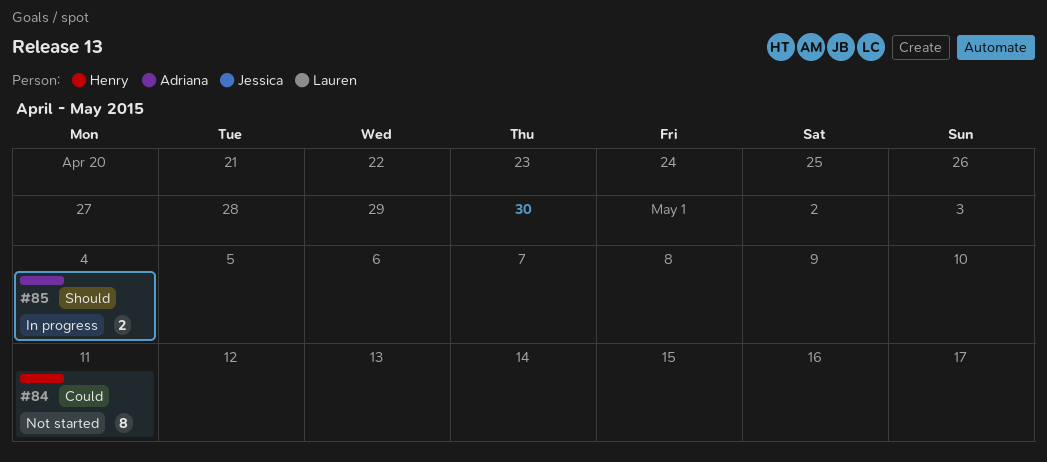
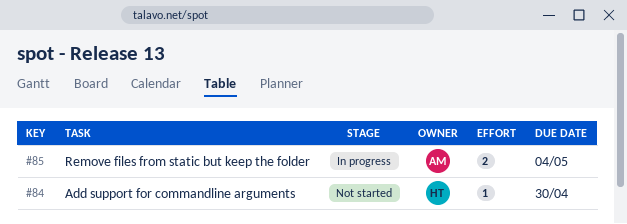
#84, estimate: 8 -> 1
#84, due: May 11 -> Apr 30

